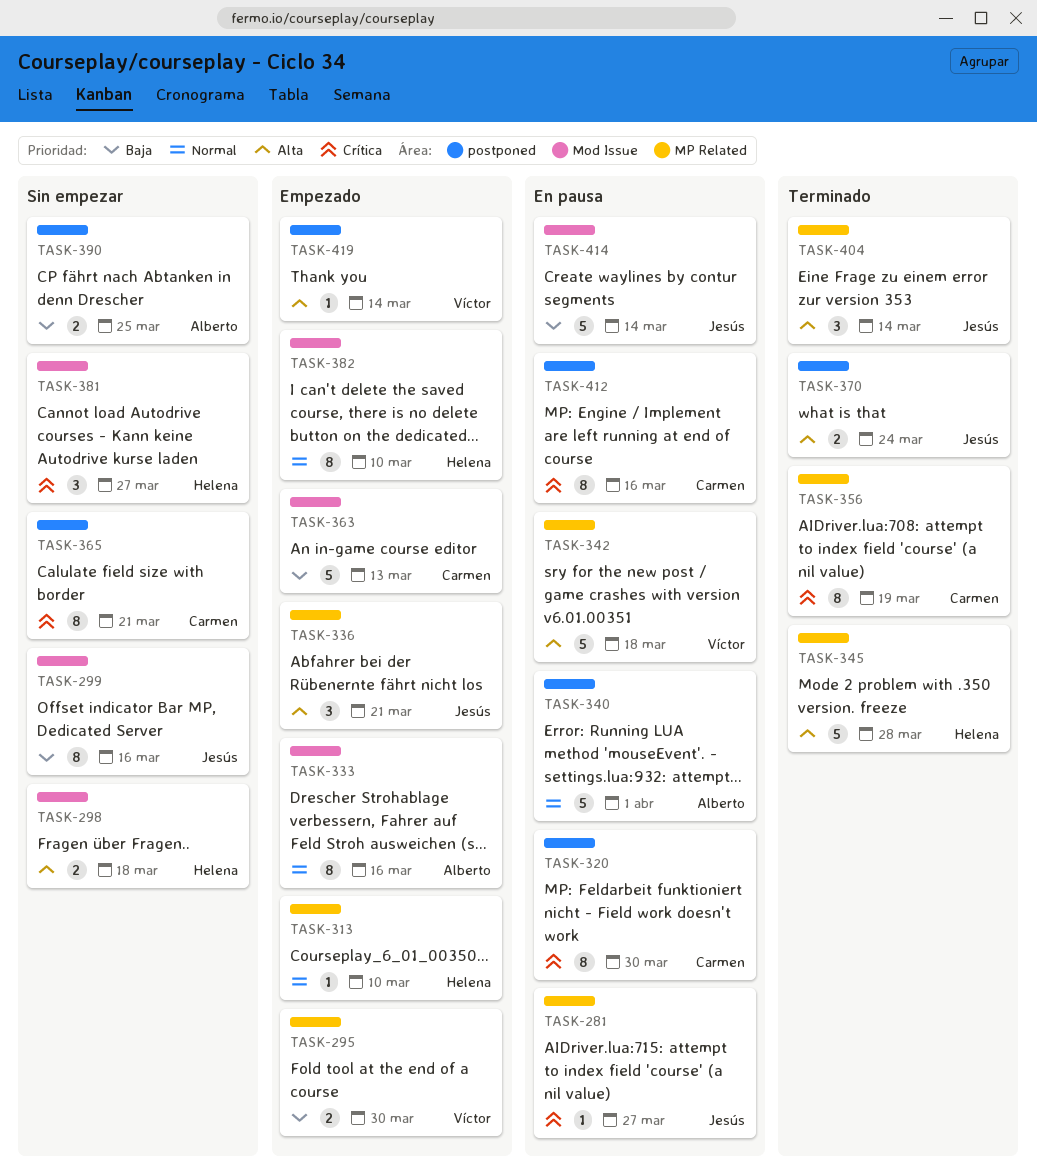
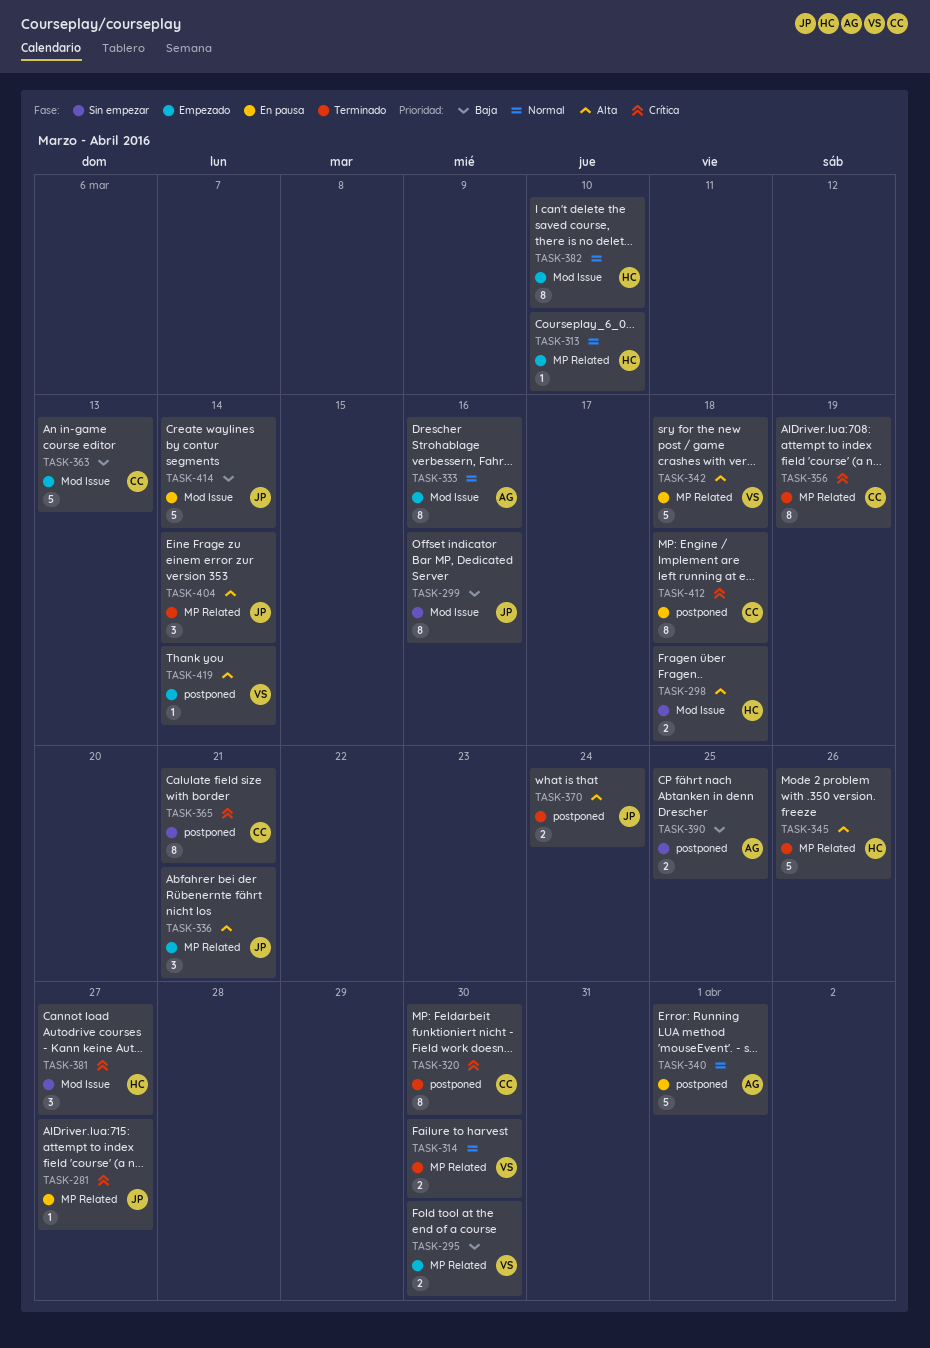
TASK-314: none -> present
TASK-320, status: En pausa -> Terminado
TASK-345, due: Mar 28 -> Mar 26
TASK-412, due: Mar 16 -> Mar 18

